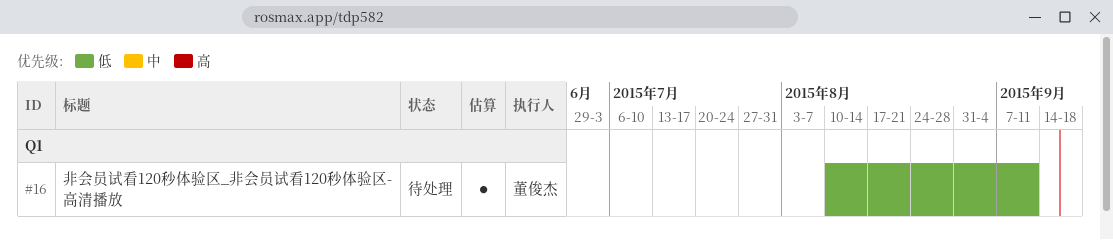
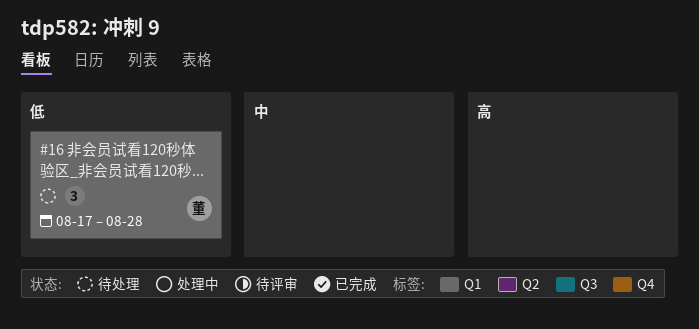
#16, estimate: 1 -> 3
#16, start: Aug 10 -> Aug 17
#16, due: Sep 11 -> Aug 28

